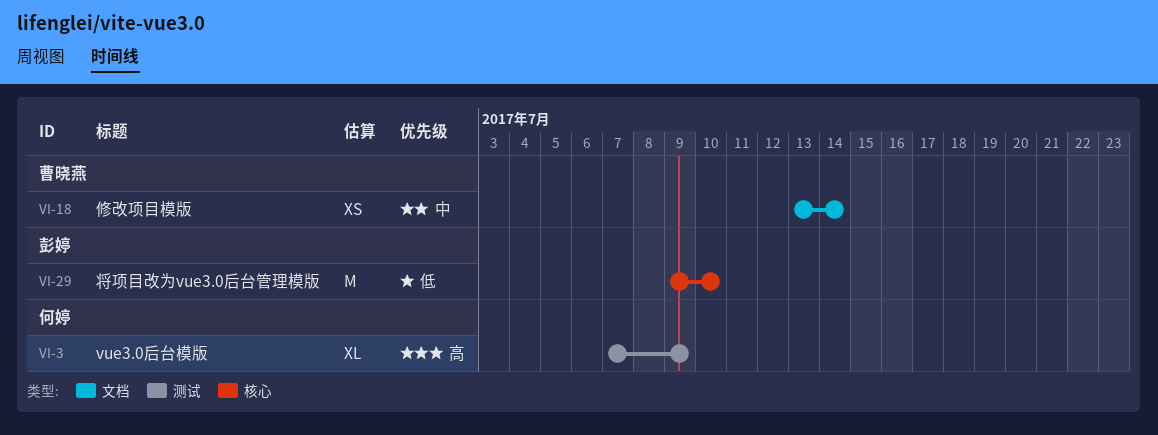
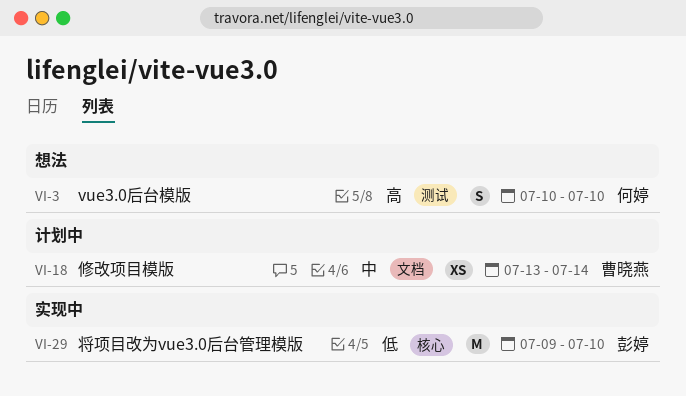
VI-3, estimate: XL -> S
VI-3, start: Jul 7 -> Jul 10
VI-3, due: Jul 9 -> Jul 10

